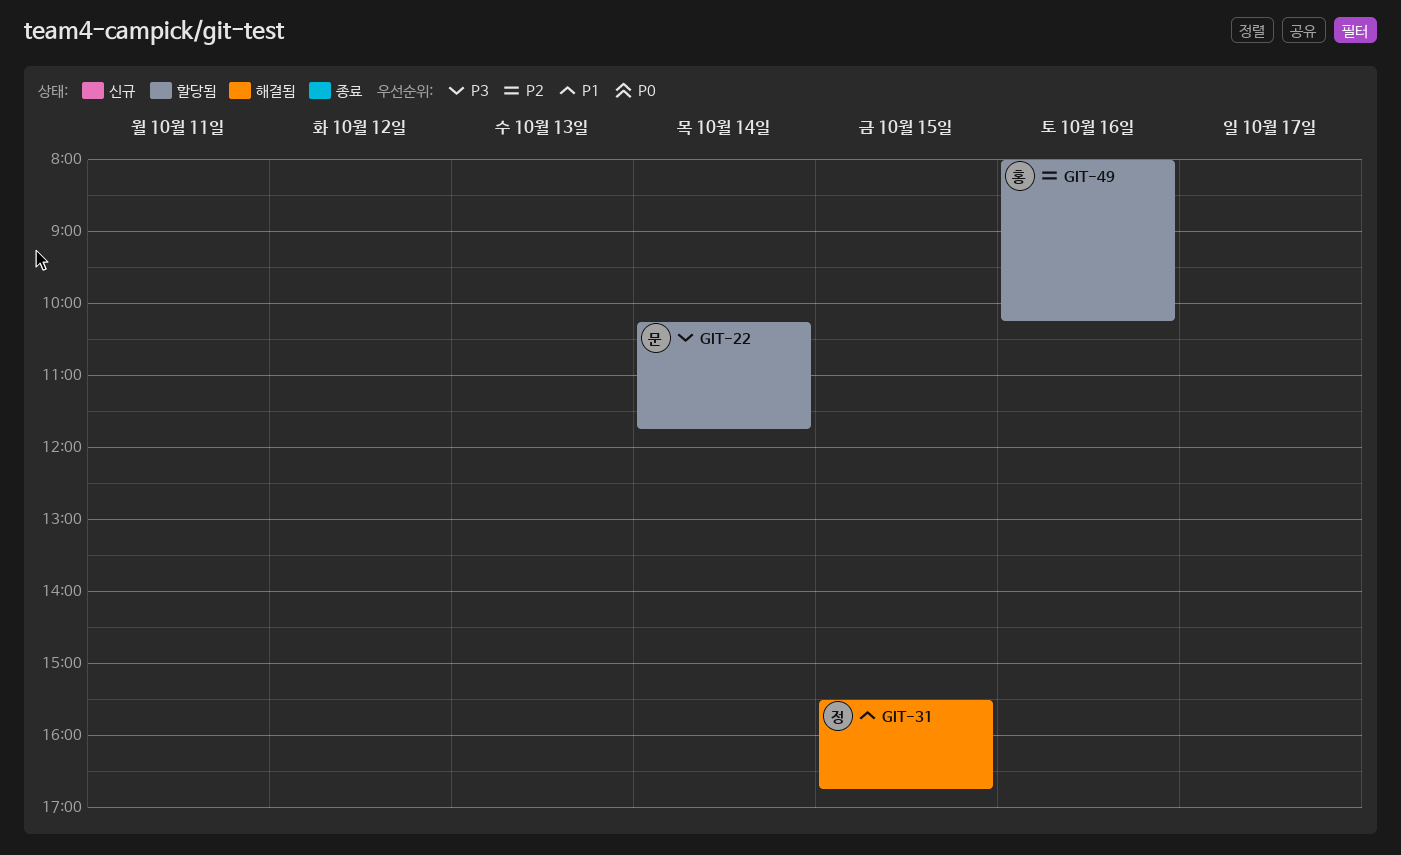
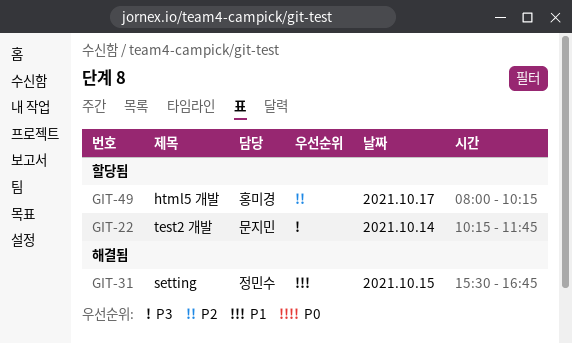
GIT-49, day: Oct 16 -> Oct 17

